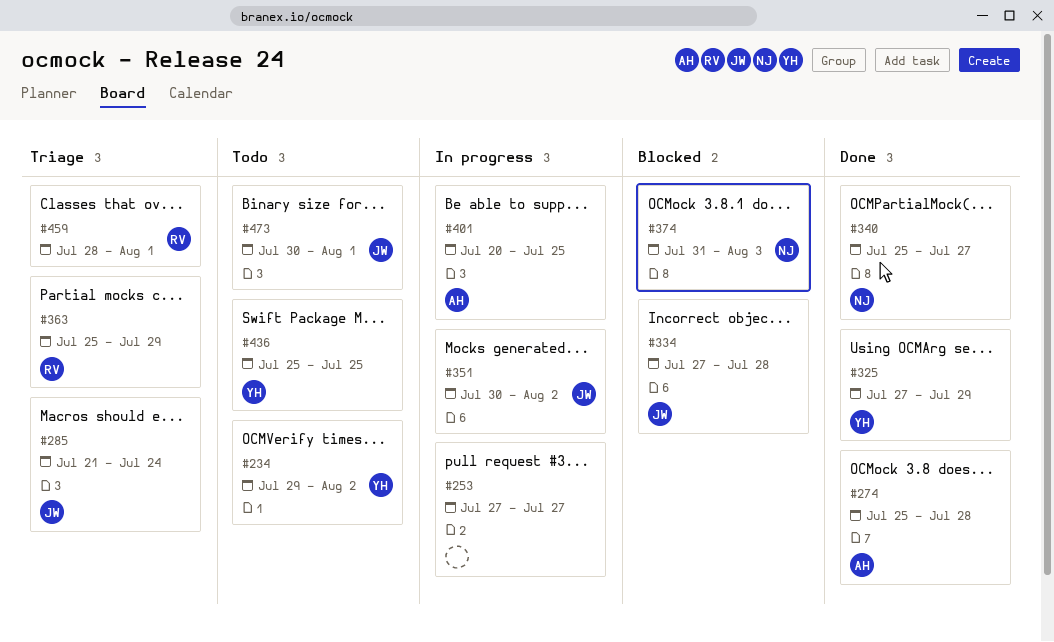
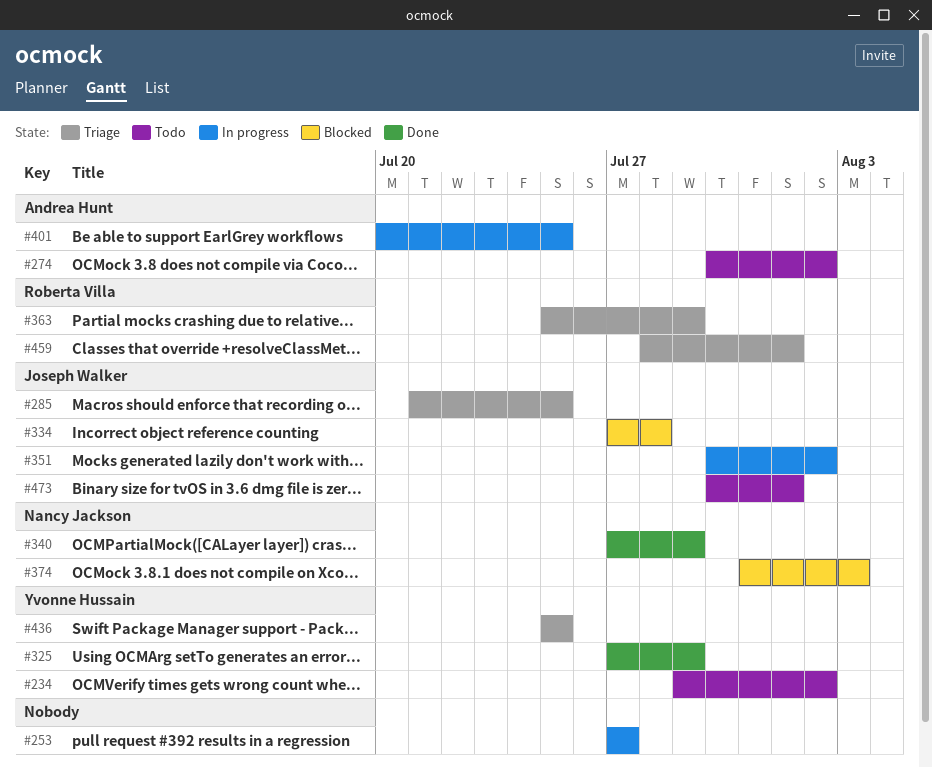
#274, status: Done -> Todo
#274, start: Jul 25 -> Jul 30
#274, due: Jul 28 -> Aug 2
#285, due: Jul 24 -> Jul 25
#340, start: Jul 25 -> Jul 27
#340, due: Jul 27 -> Jul 29
#436, status: Todo -> Triage

